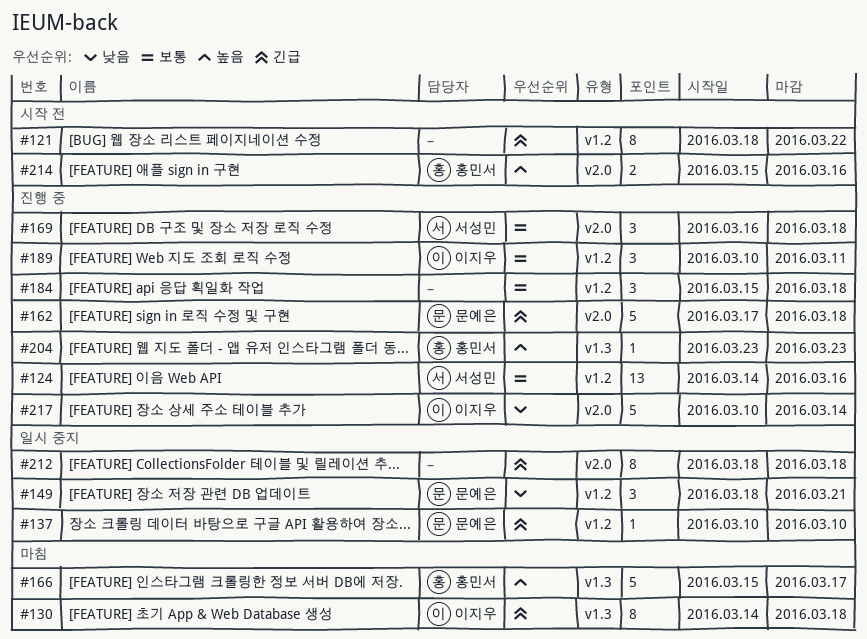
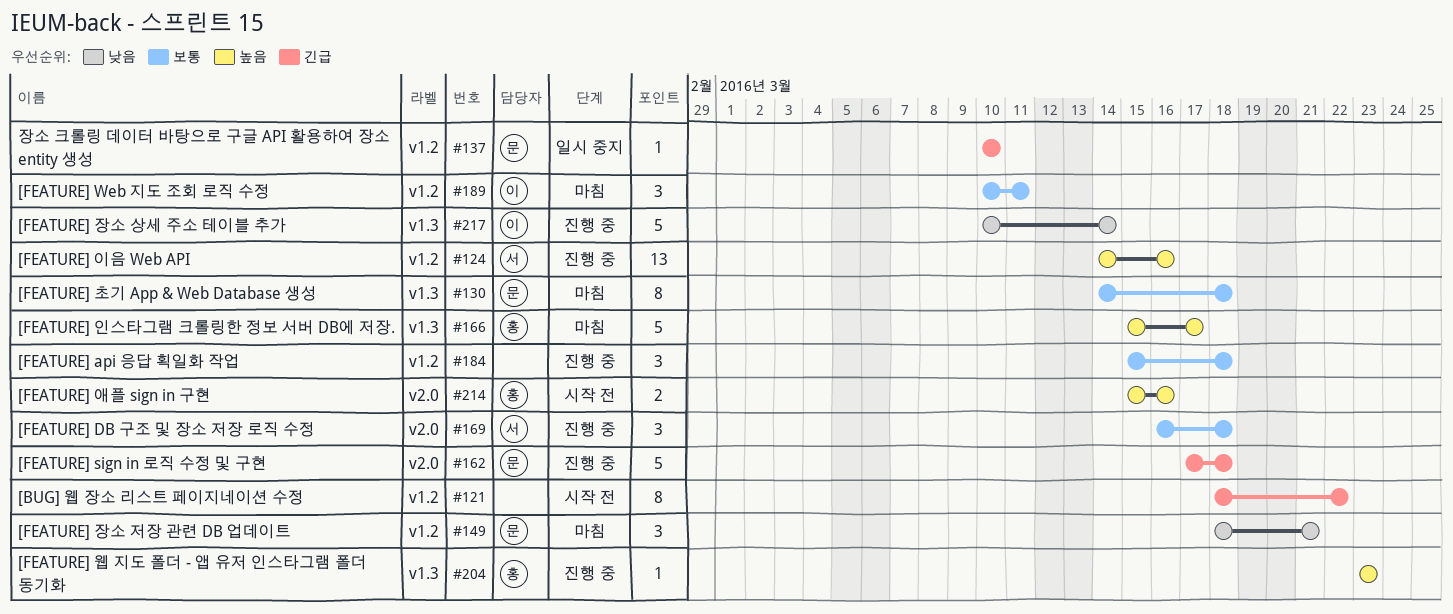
#124, priority: 보통 -> 높음
#130, owner: 이지우 -> 문예은
#130, priority: 긴급 -> 보통
#149, status: 일시 중지 -> 마침
#189, status: 진행 중 -> 마침
#212: present -> none
#217, label: v2.0 -> v1.3

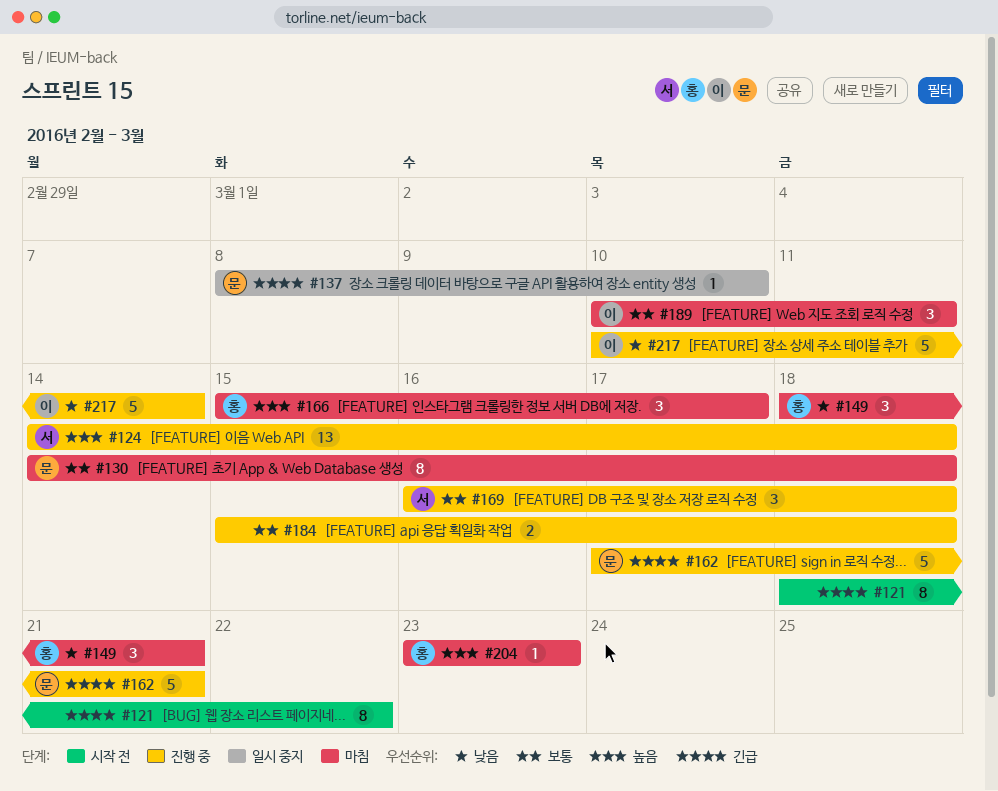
#124, due: Mar 16 -> Mar 18
#137, start: Mar 10 -> Mar 8
#149, owner: 문 -> 홍
#162, due: Mar 18 -> Mar 21
#166, estimate: 5 -> 3
#184, estimate: 3 -> 2
#204, status: 진행 중 -> 마침
#214: present -> none

